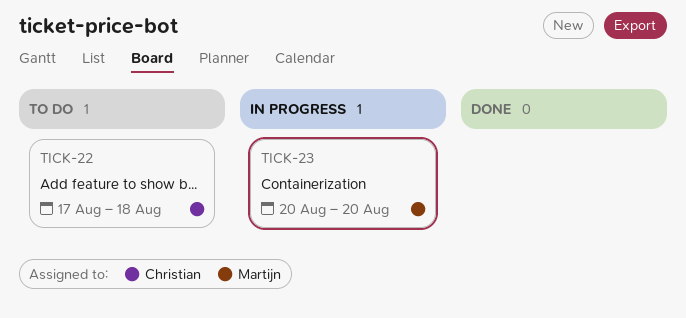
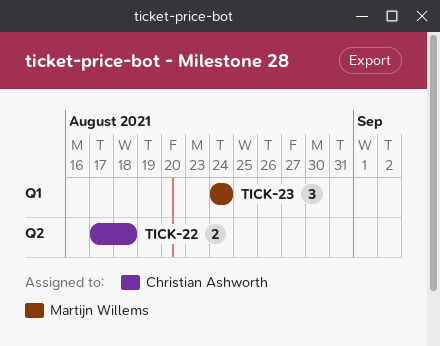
TICK-23, start: Aug 20 -> Aug 24
TICK-23, due: Aug 20 -> Aug 24

